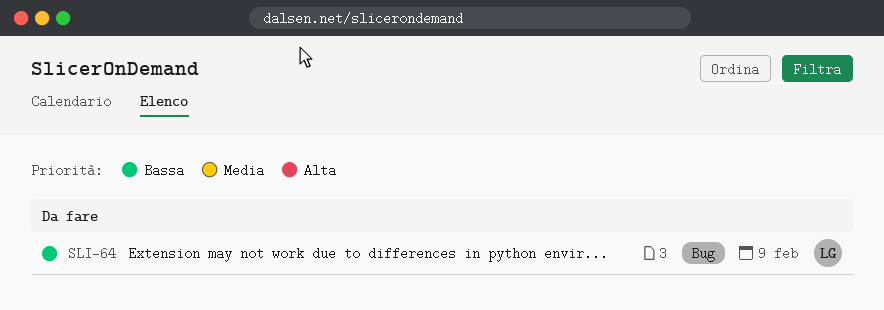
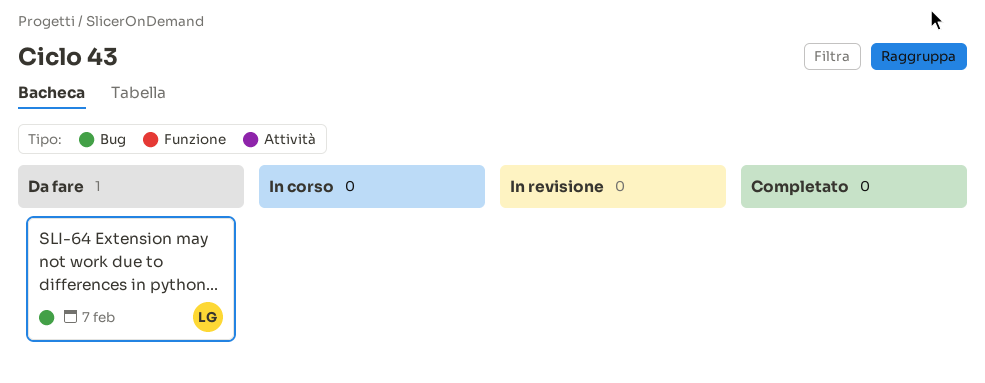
SLI-64, due: Feb 9 -> Feb 7

